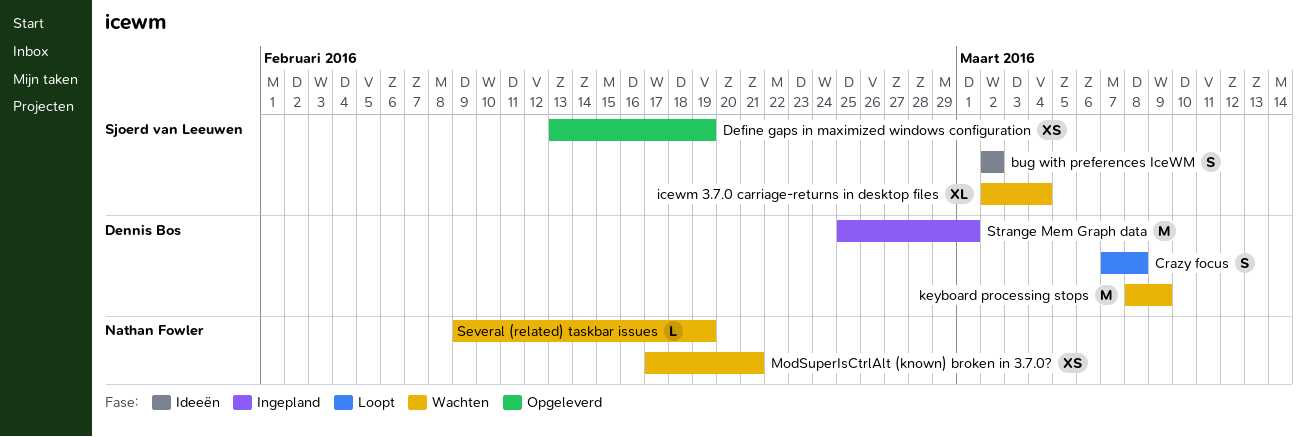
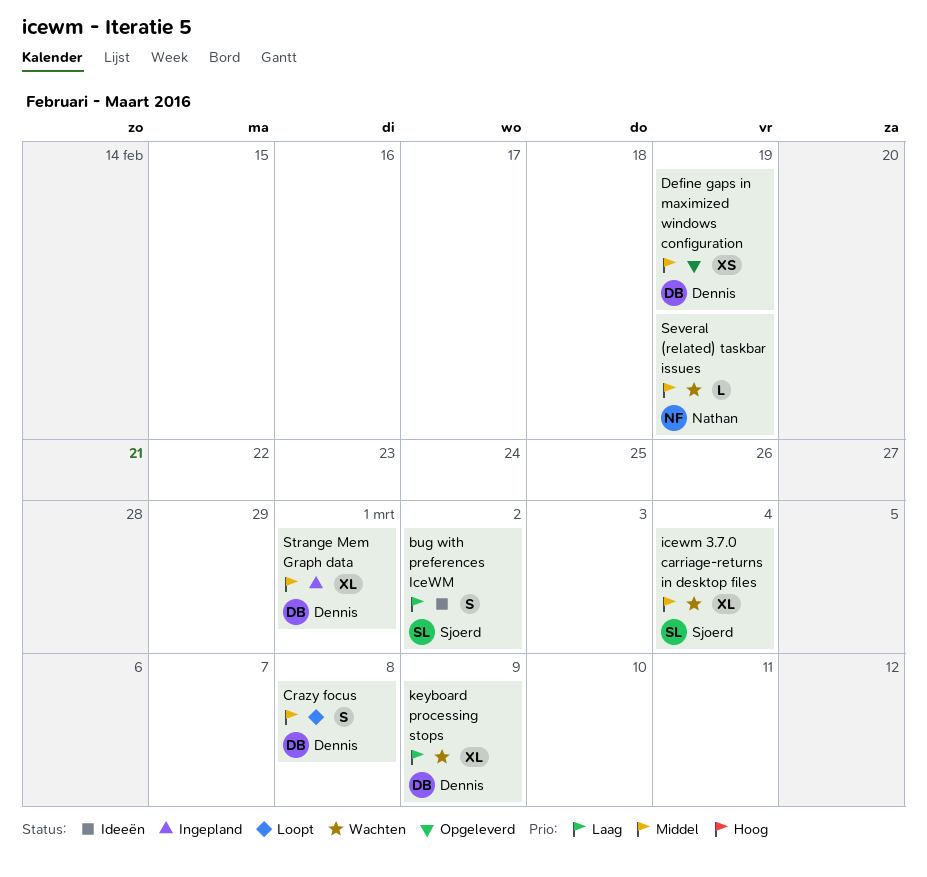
Define gaps in maximized windows configuration, owner: Sjoerd van Leeuwen -> Dennis Bos
keyboard processing stops, estimate: M -> XL
ModSuperIsCtrlAlt (known) broken in 3.7.0?: present -> none
Strange Mem Graph data, estimate: M -> XL

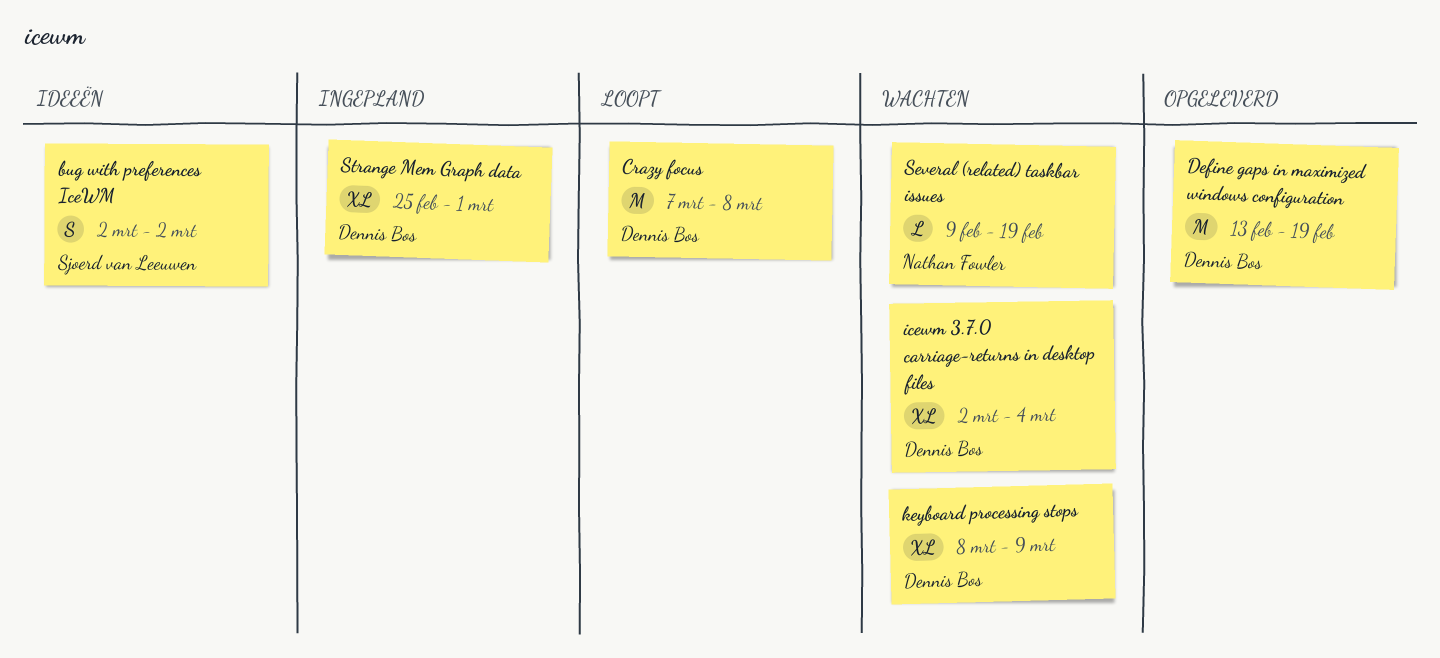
Crazy focus, estimate: S -> M
Define gaps in maximized windows configuration, estimate: XS -> M
icewm 3.7.0 carriage-returns in desktop files, owner: Sjoerd van Leeuwen -> Dennis Bos

